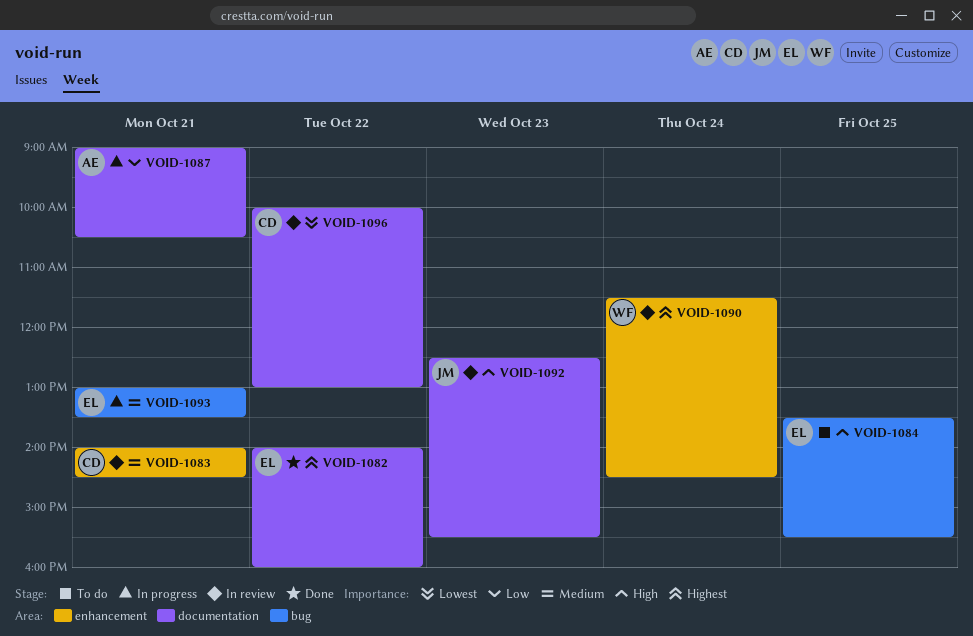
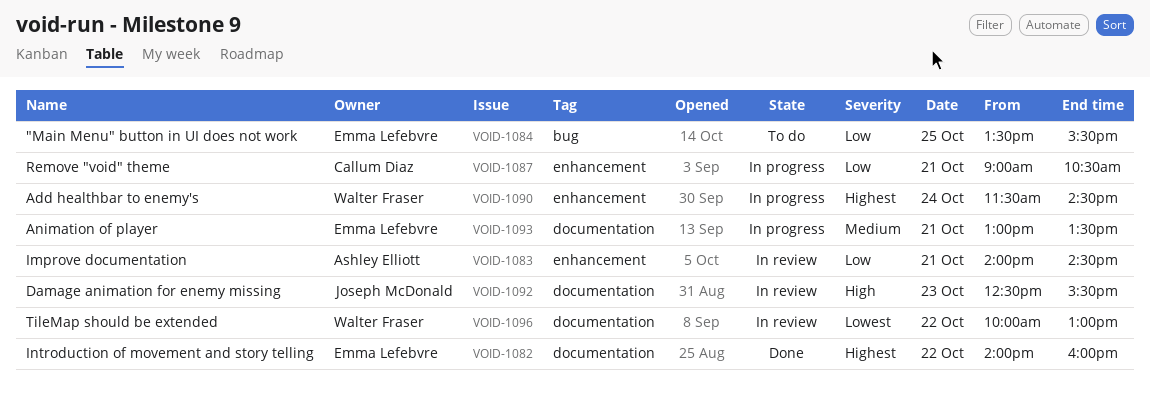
VOID-1083, owner: Callum Diaz -> Ashley Elliott
VOID-1083, priority: Medium -> Low
VOID-1084, priority: High -> Low
VOID-1087, owner: Ashley Elliott -> Callum Diaz
VOID-1087, label: documentation -> enhancement
VOID-1090, status: In review -> In progress
VOID-1093, label: bug -> documentation
VOID-1096, owner: Callum Diaz -> Walter Fraser

